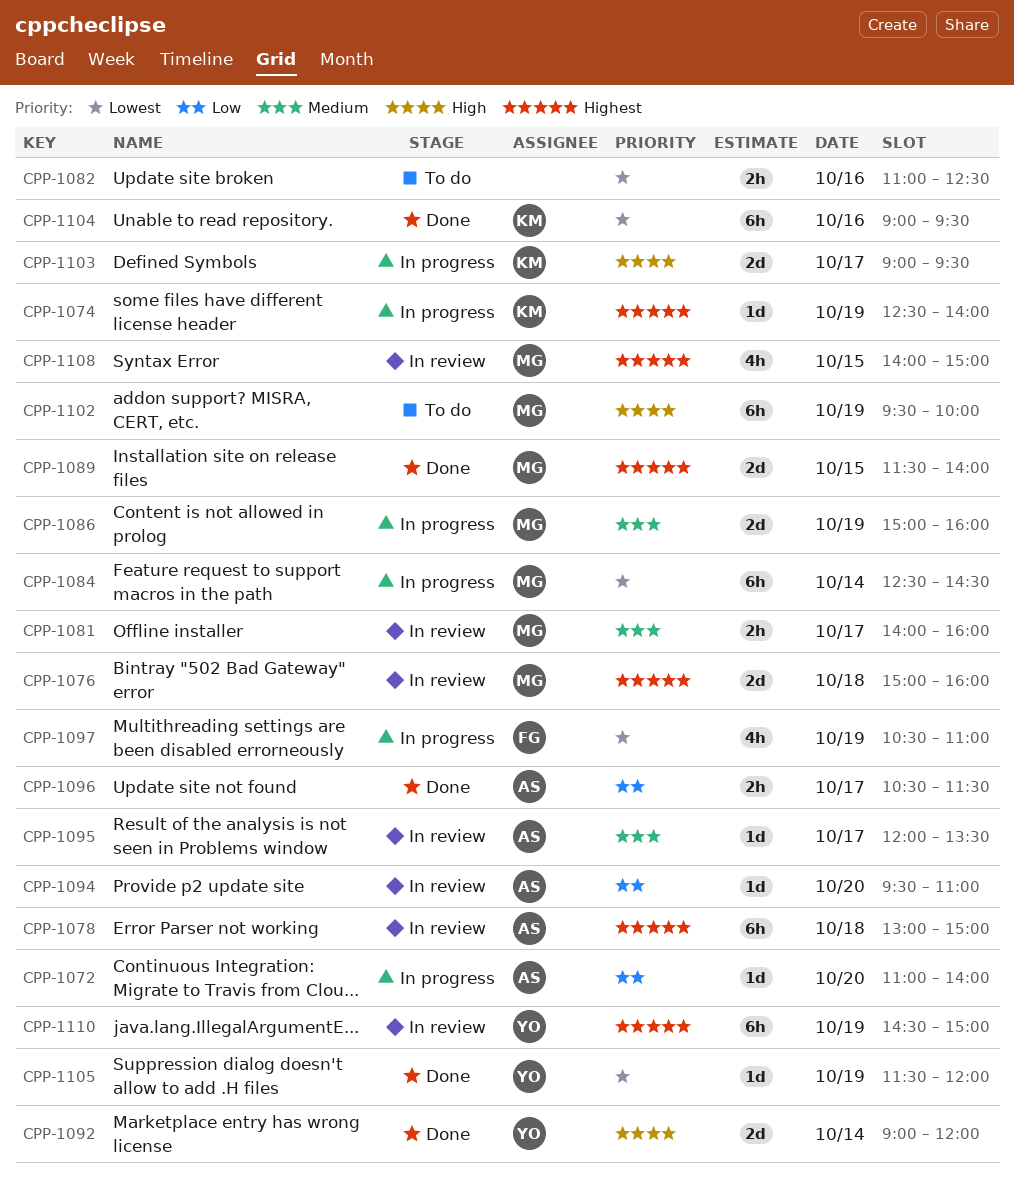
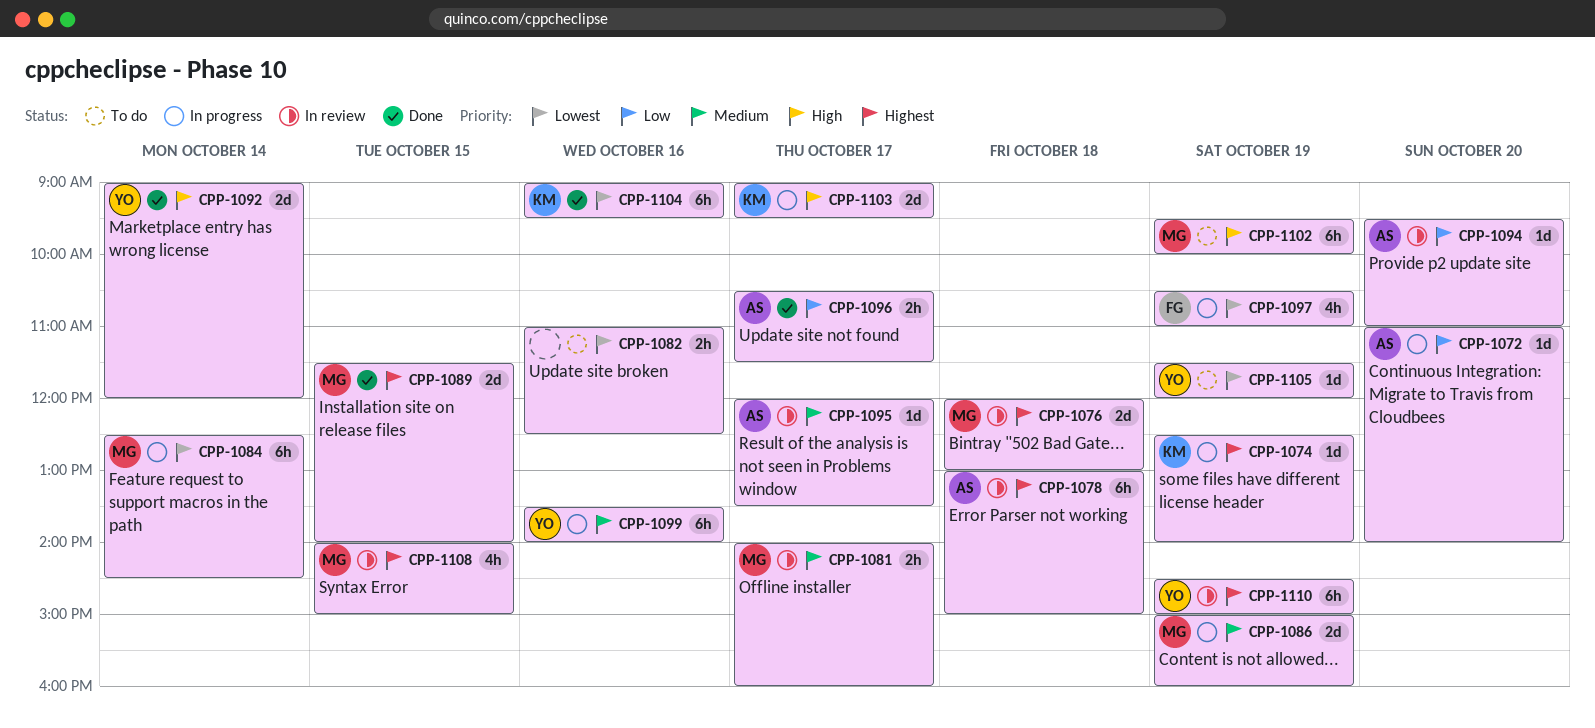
CPP-1076, begins: 15:00 -> 12:00
CPP-1076, ends: 16:00 -> 13:00
CPP-1099: none -> present
CPP-1105, status: Done -> To do

